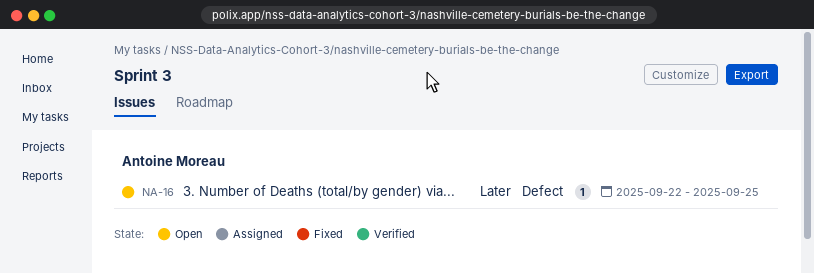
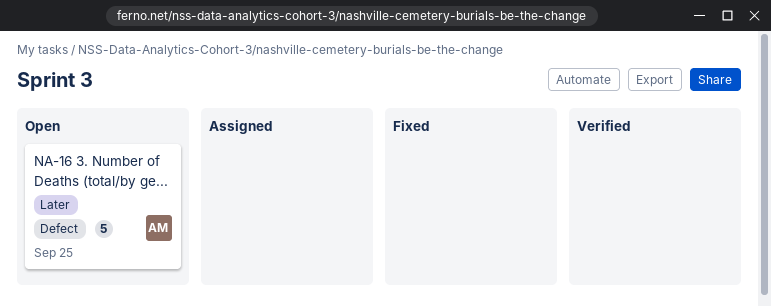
NA-16, estimate: 1 -> 5

